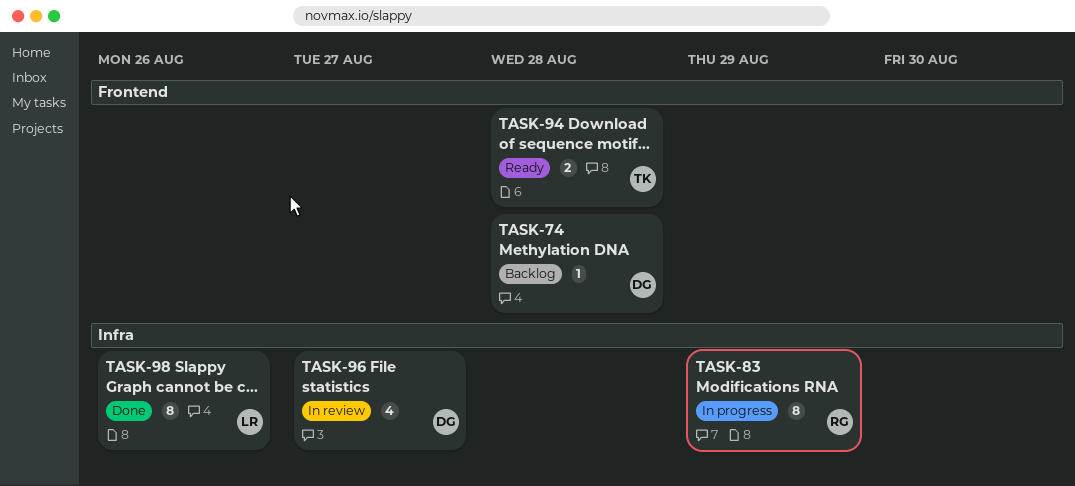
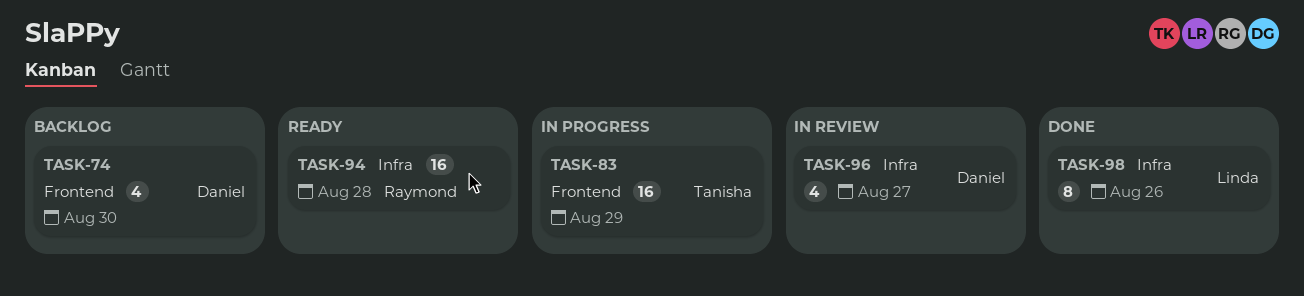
TASK-74, estimate: 1 -> 4
TASK-74, due: Aug 28 -> Aug 30
TASK-83, owner: Raymond -> Tanisha
TASK-83, label: Infra -> Frontend
TASK-83, estimate: 8 -> 16
TASK-94, owner: Tanisha -> Raymond
TASK-94, label: Frontend -> Infra
TASK-94, estimate: 2 -> 16

